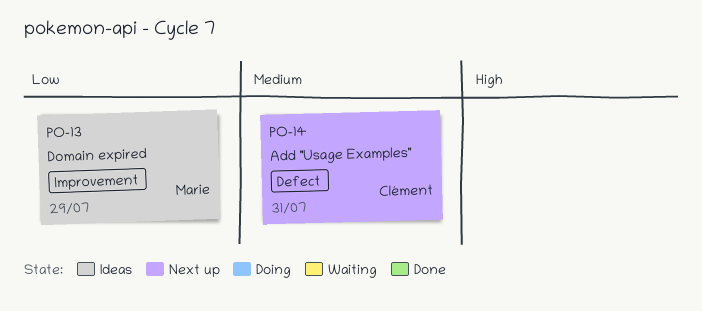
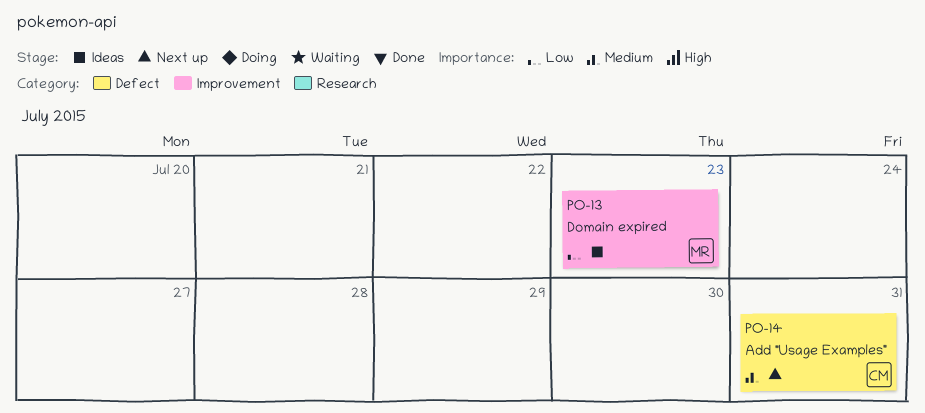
PO-13, due: Jul 29 -> Jul 23

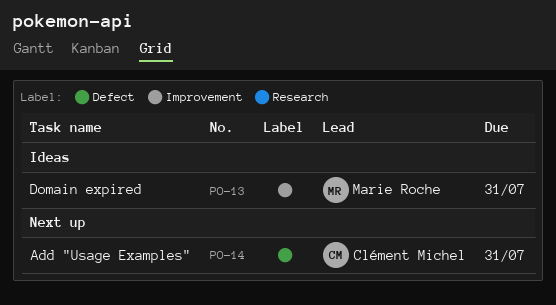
PO-13, due: Jul 23 -> Jul 31

